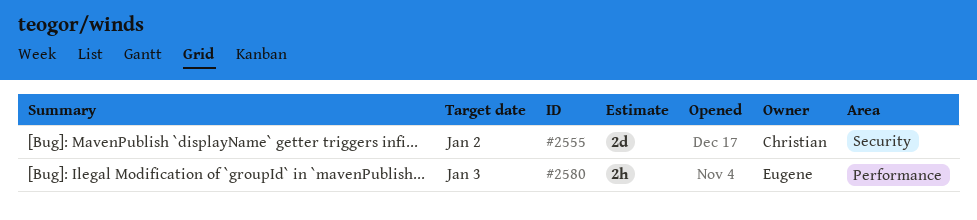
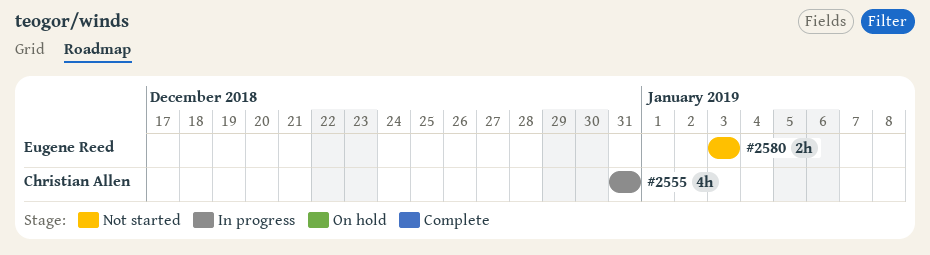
#2555, estimate: 2d -> 4h
#2555, due: Jan 2 -> Dec 31

